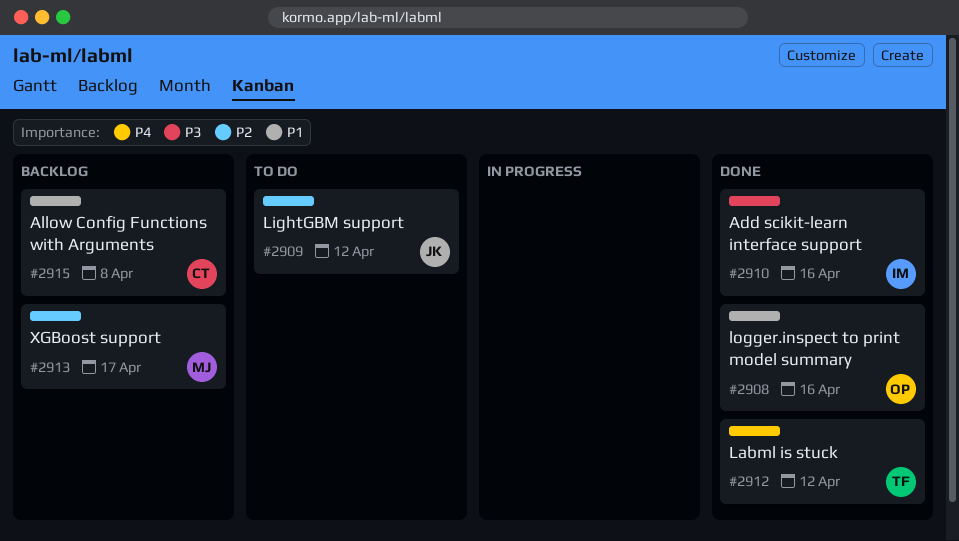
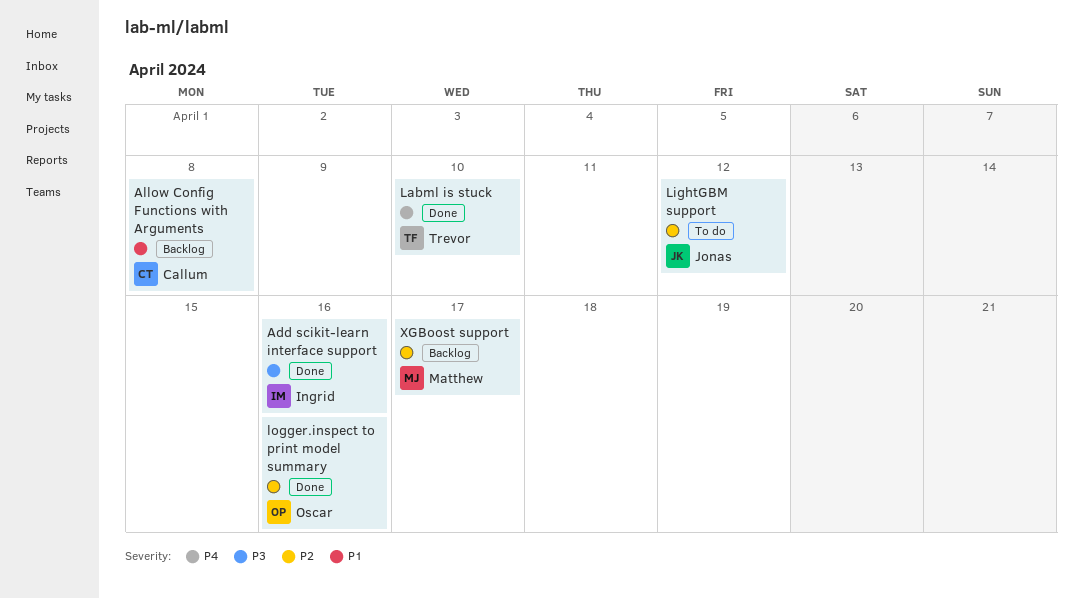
Labml is stuck, due: Apr 12 -> Apr 10
logger.inspect to print model summary, priority: P1 -> P2

